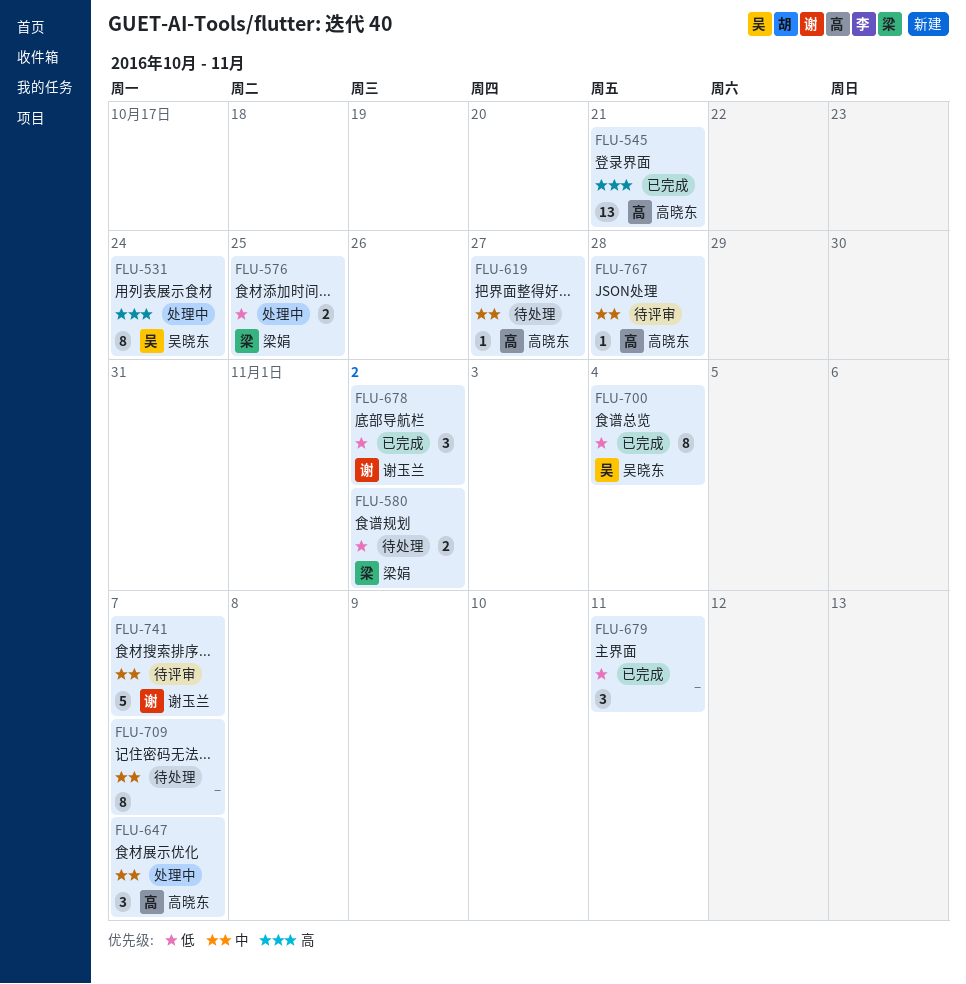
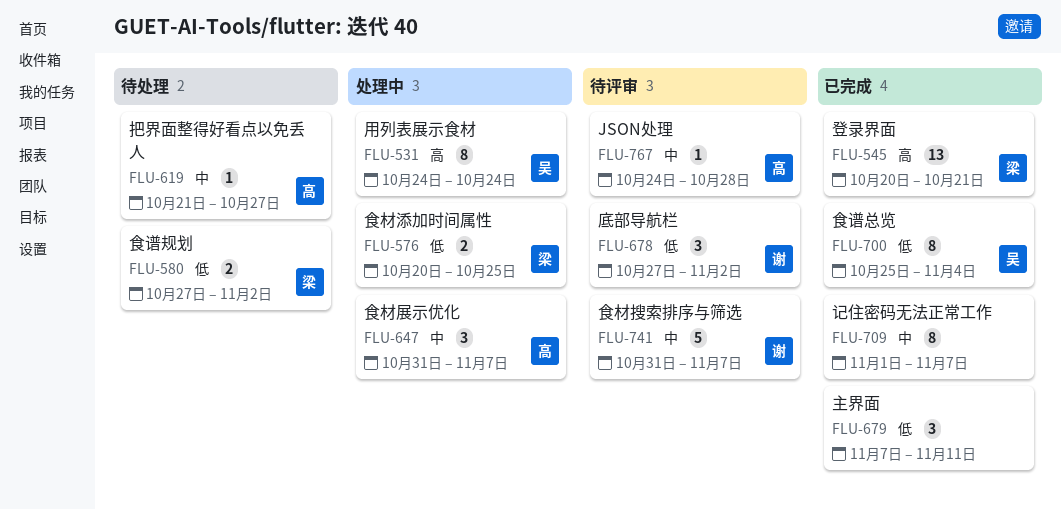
FLU-545, owner: 高晓东 -> 梁娟
FLU-678, status: 已完成 -> 待评审
FLU-709, status: 待处理 -> 已完成

